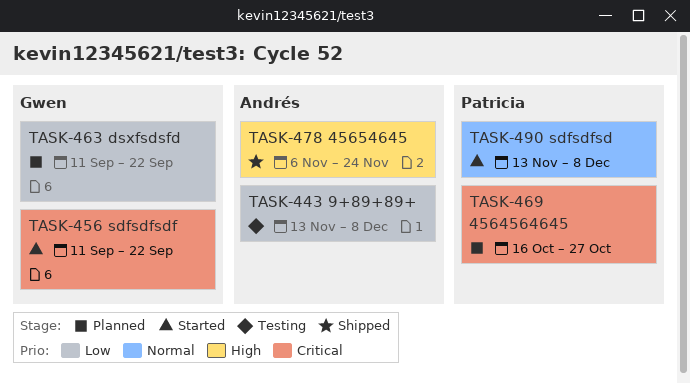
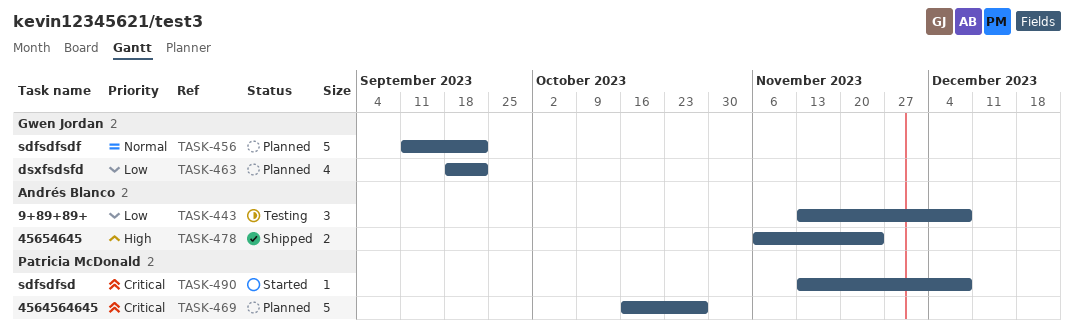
TASK-456, status: Started -> Planned
TASK-456, priority: Critical -> Normal
TASK-463, start: Sep 11 -> Sep 18
TASK-490, priority: Normal -> Critical

